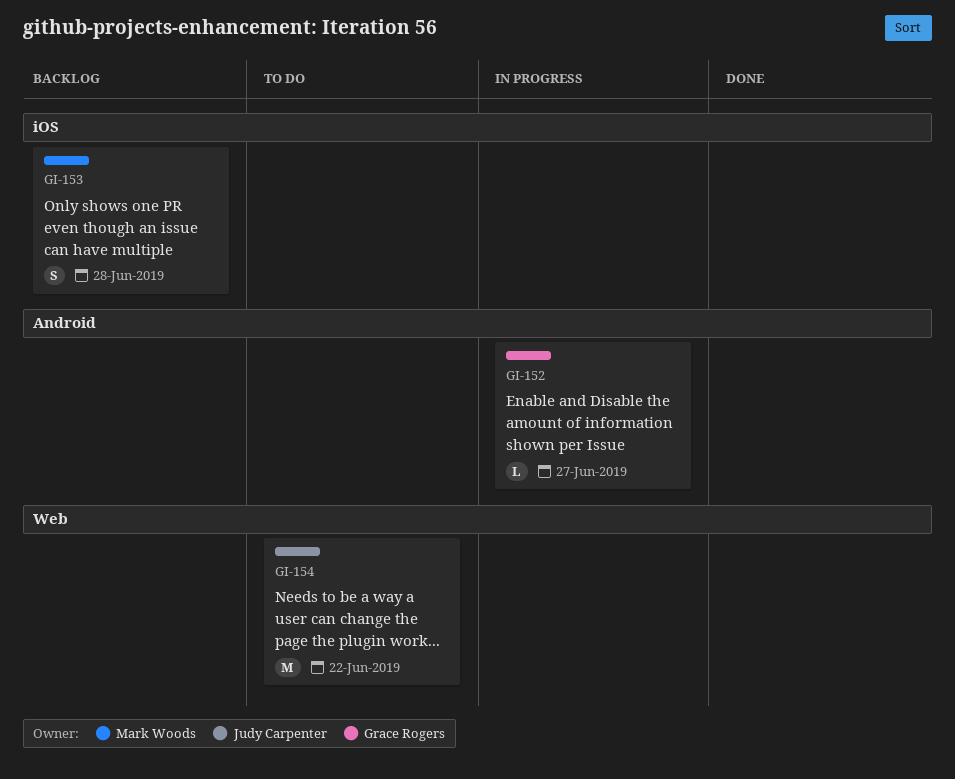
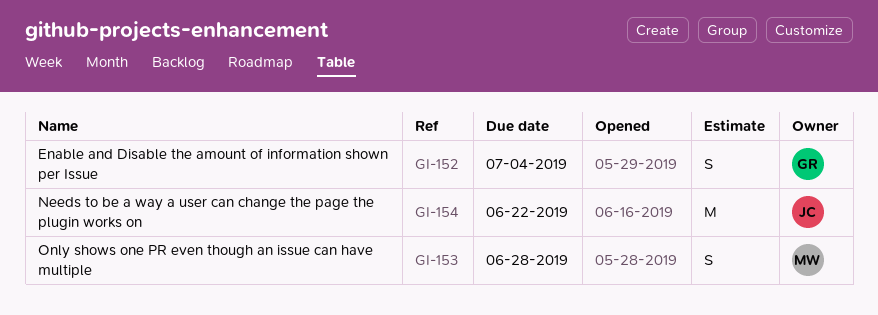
GI-152, estimate: L -> S
GI-152, due: Jun 27 -> Jul 4

